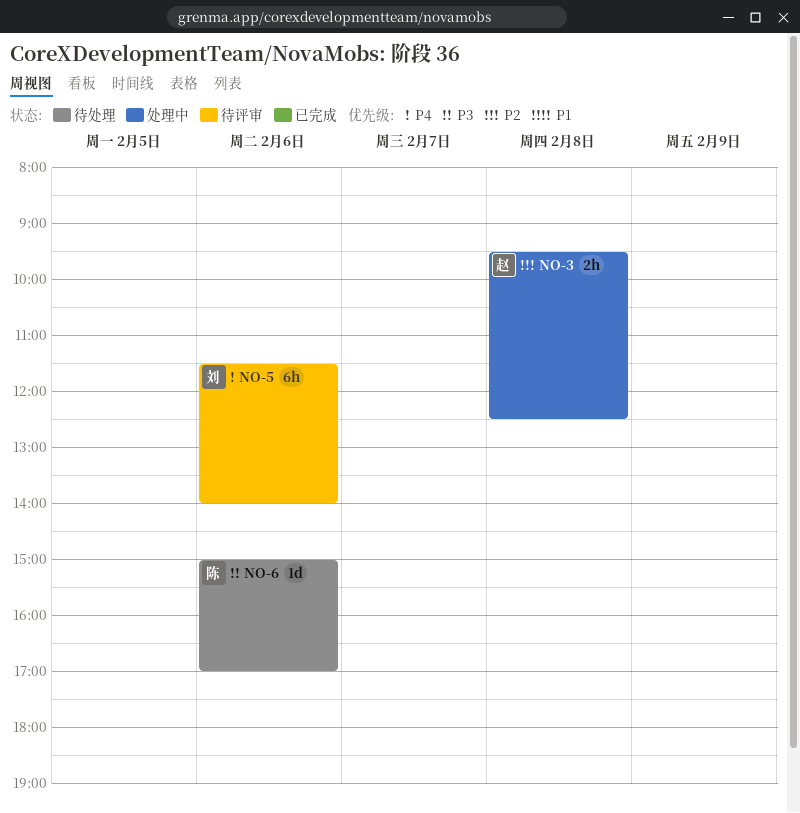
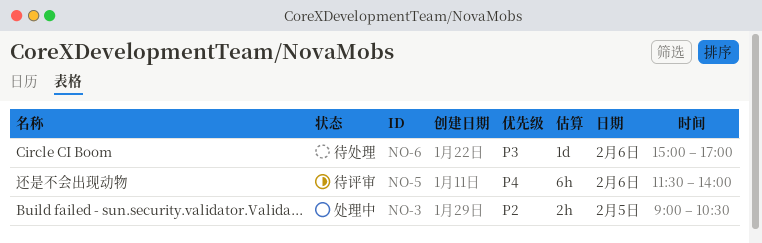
NO-3, day: Feb 8 -> Feb 5
NO-3, begins: 09:30 -> 09:00
NO-3, ends: 12:30 -> 10:30

